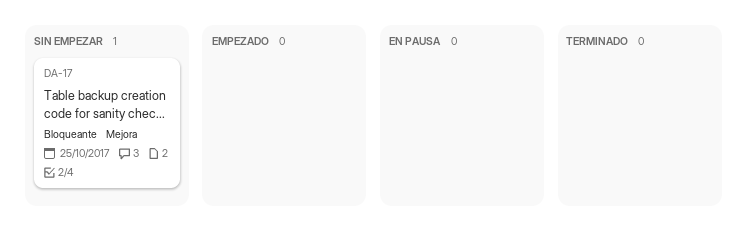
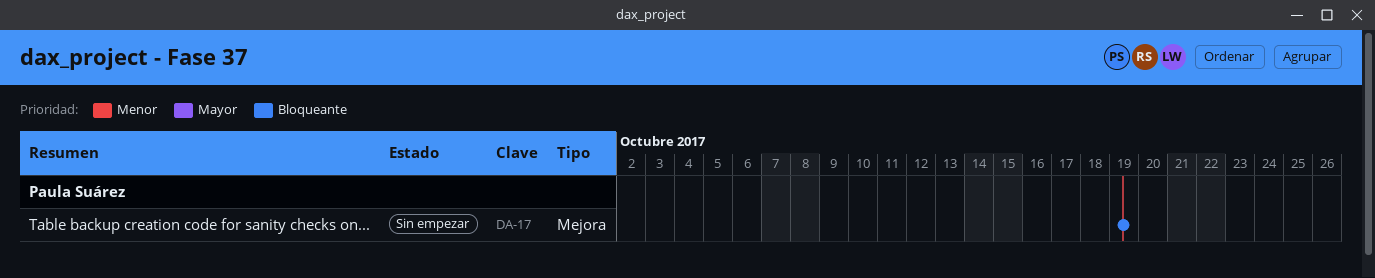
DA-17, due: Oct 25 -> Oct 19

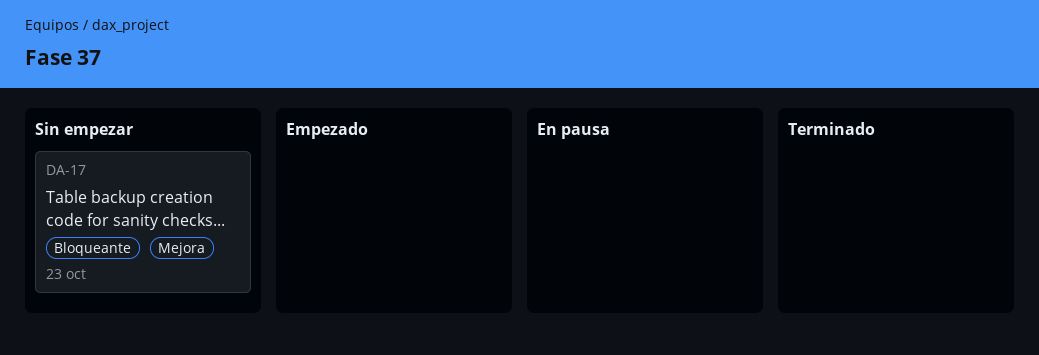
DA-17, due: Oct 19 -> Oct 23

